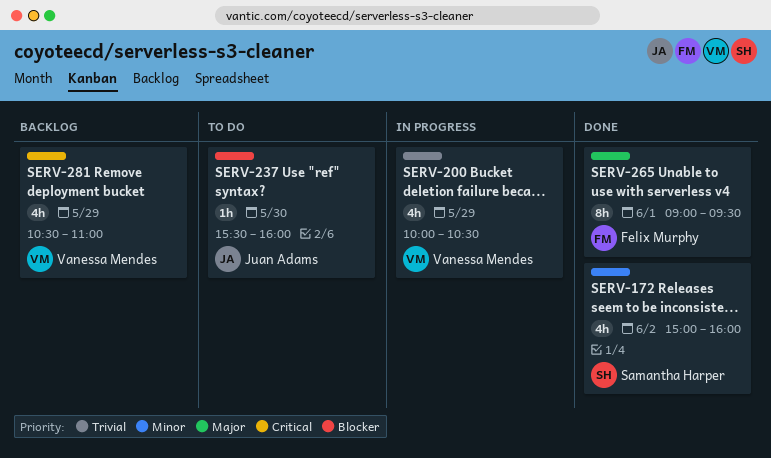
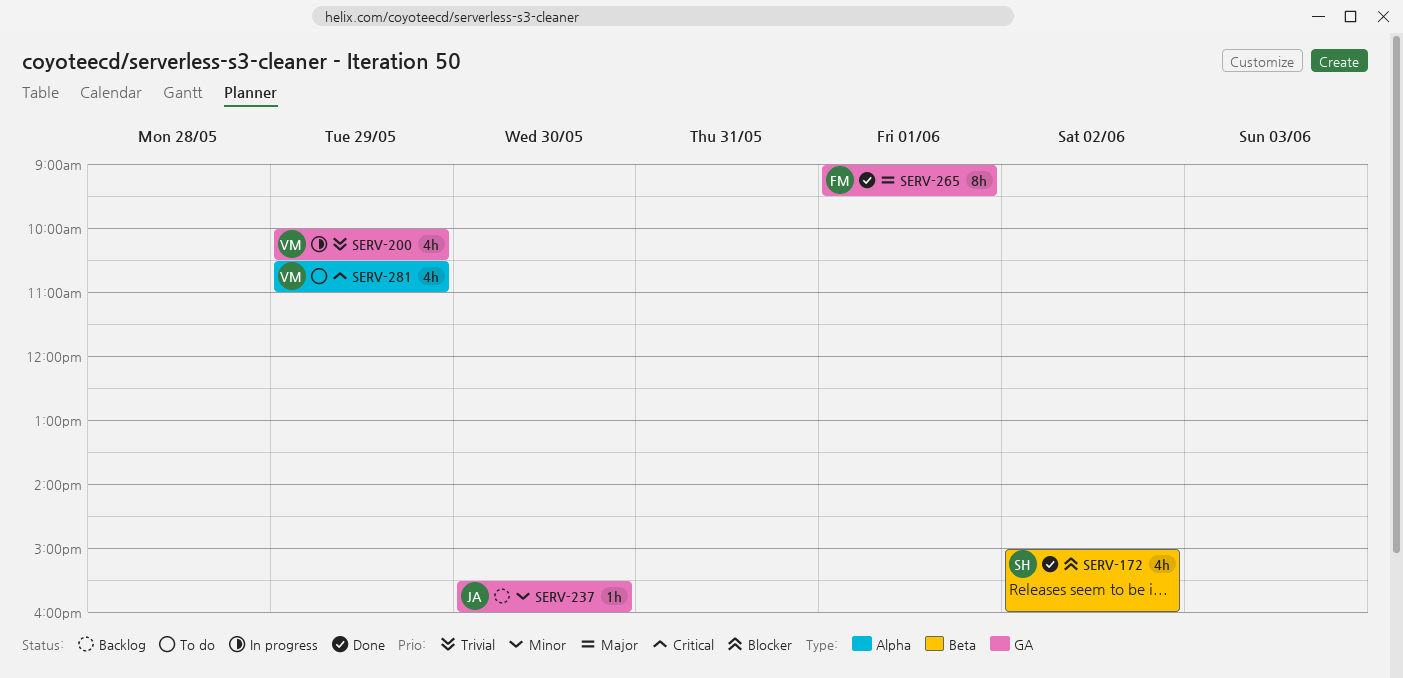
SERV-172, priority: Minor -> Blocker
SERV-237, status: To do -> Backlog
SERV-237, priority: Blocker -> Minor
SERV-281, status: Backlog -> To do

